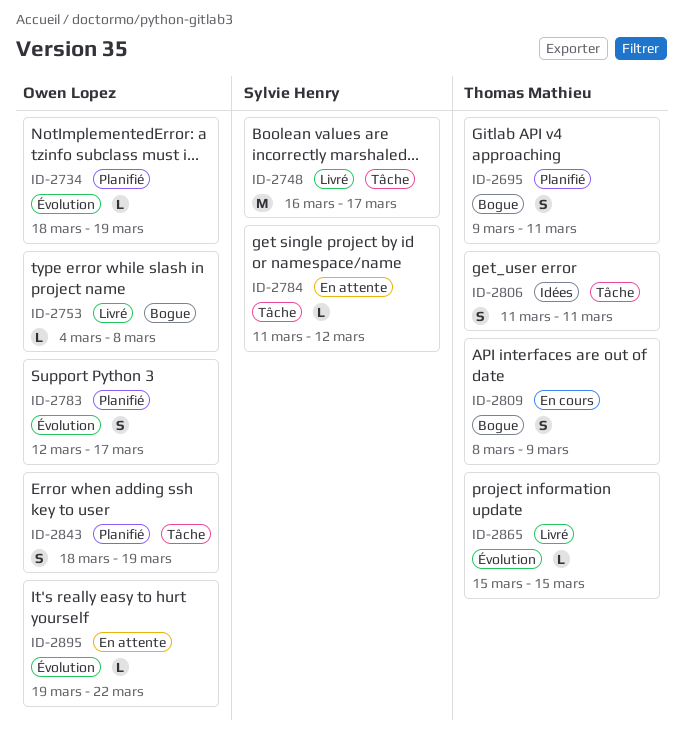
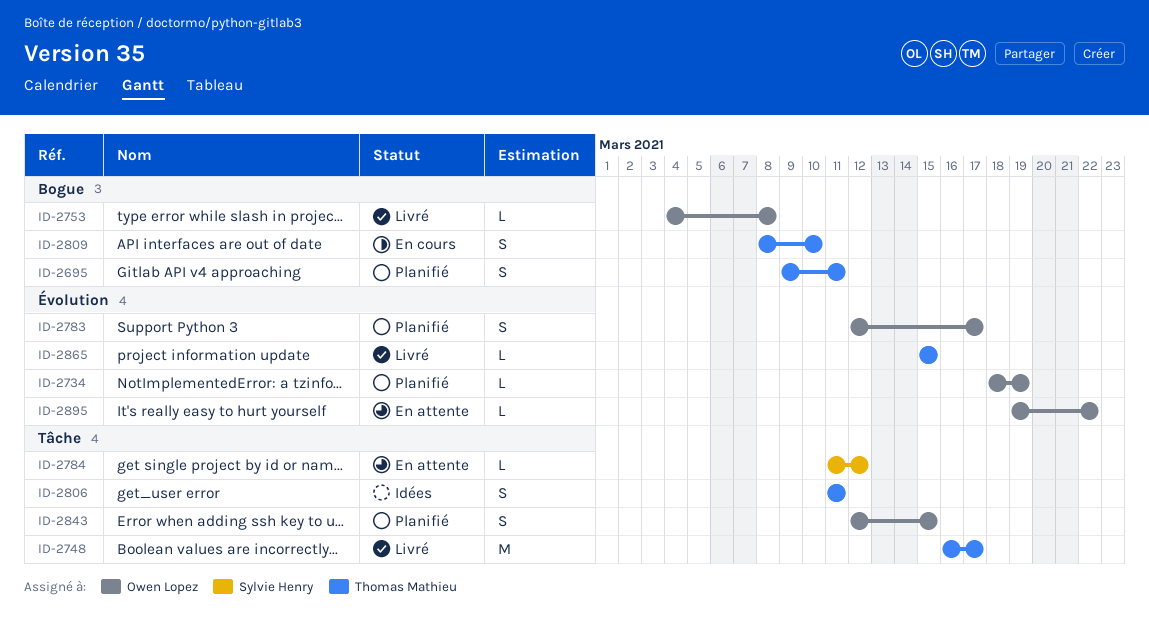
ID-2748, owner: Sylvie Henry -> Thomas Mathieu
ID-2809, due: Mar 9 -> Mar 10
ID-2843, start: Mar 18 -> Mar 12
ID-2843, due: Mar 19 -> Mar 15

